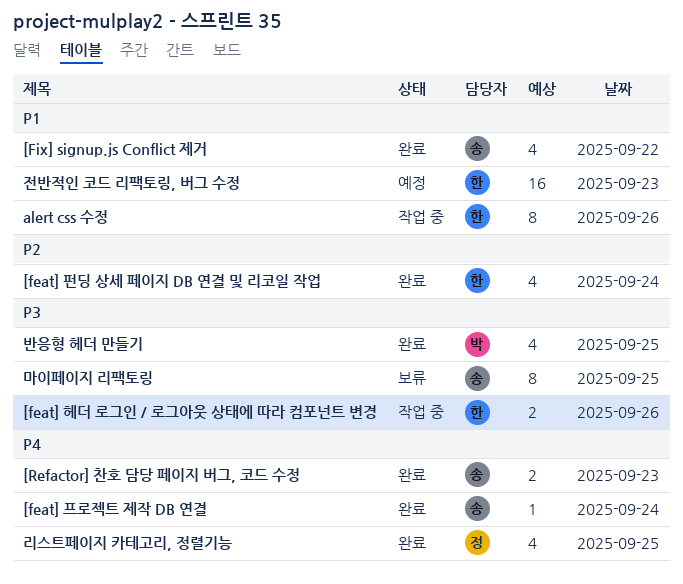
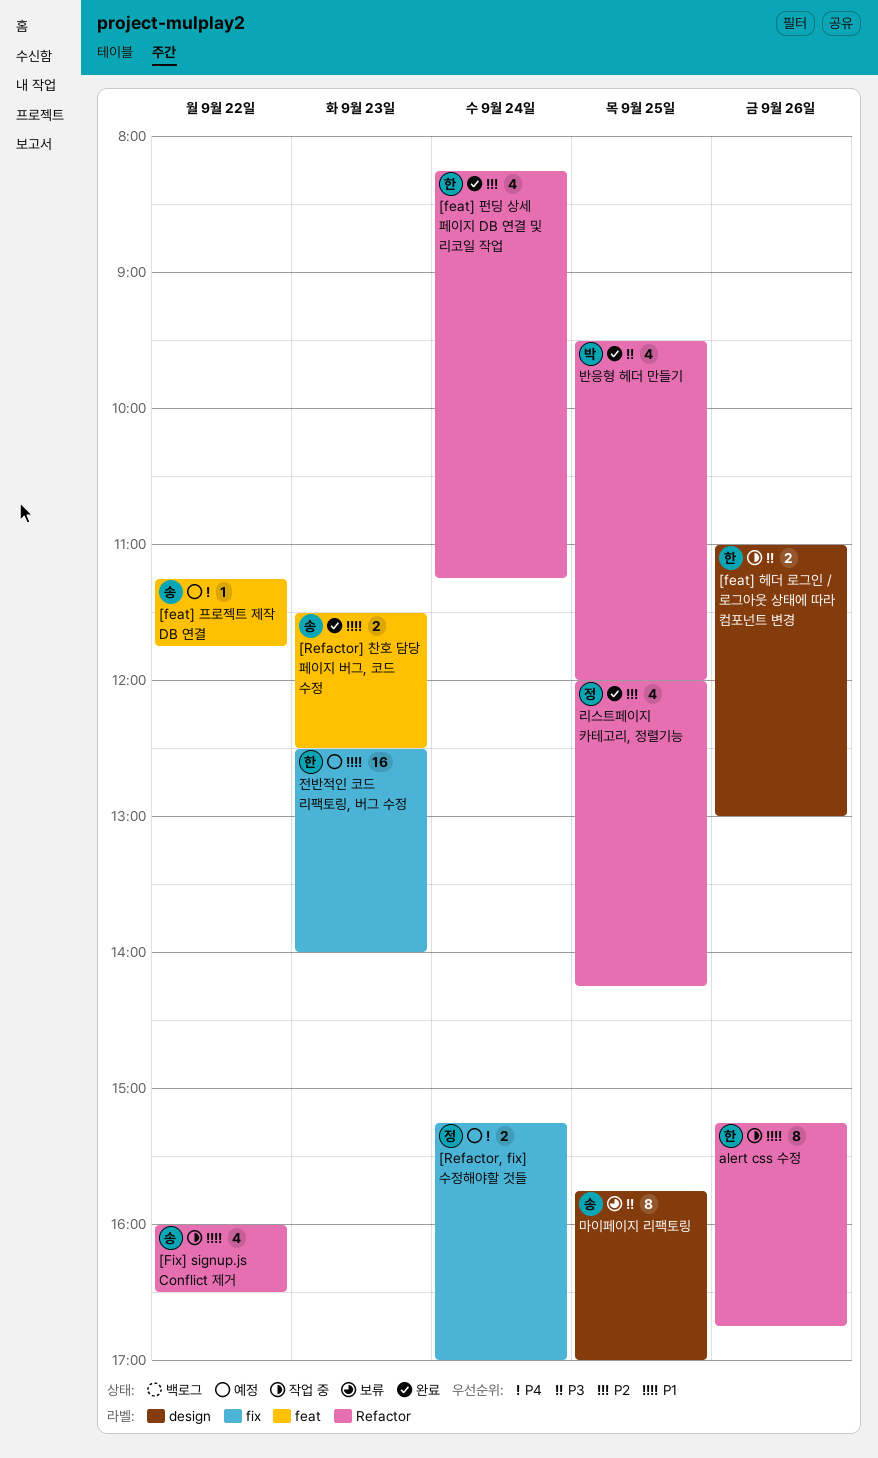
[feat] 프로젝트 제작 DB 연결, status: 완료 -> 예정
[feat] 프로젝트 제작 DB 연결, day: Sep 24 -> Sep 22
[Fix] signup.js Conflict 제거, status: 완료 -> 작업 중
[Refactor, fix] 수정해야할 것들: none -> present
[Refactor] 찬호 담당 페이지 버그, 코드 수정, priority: P4 -> P1
리스트페이지 카테고리, 정렬기능, priority: P4 -> P2

